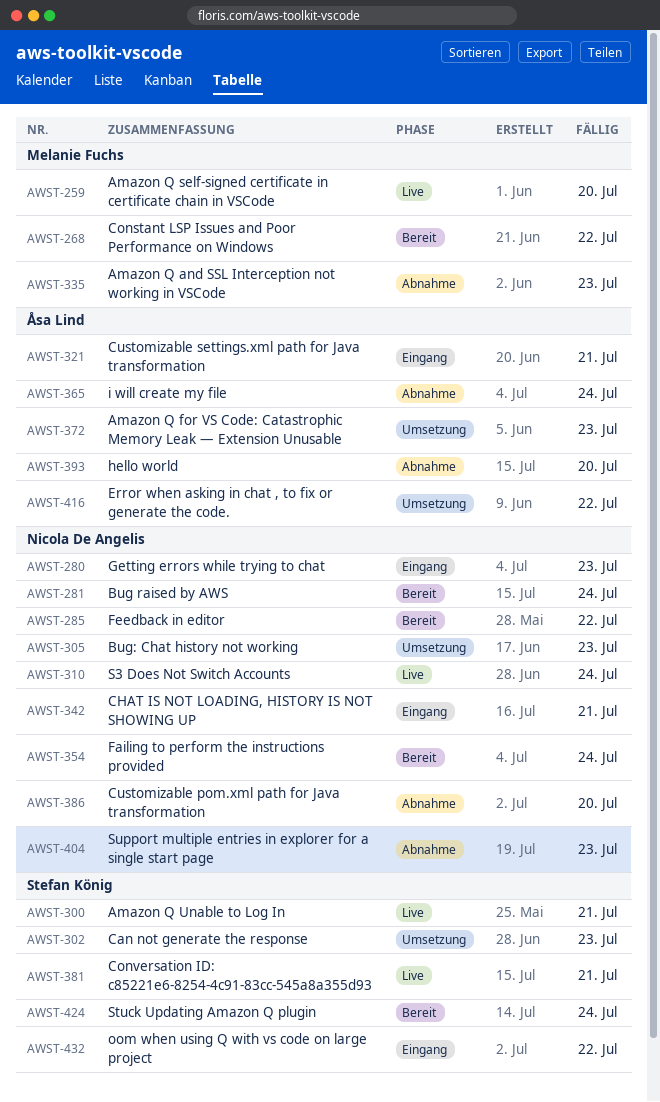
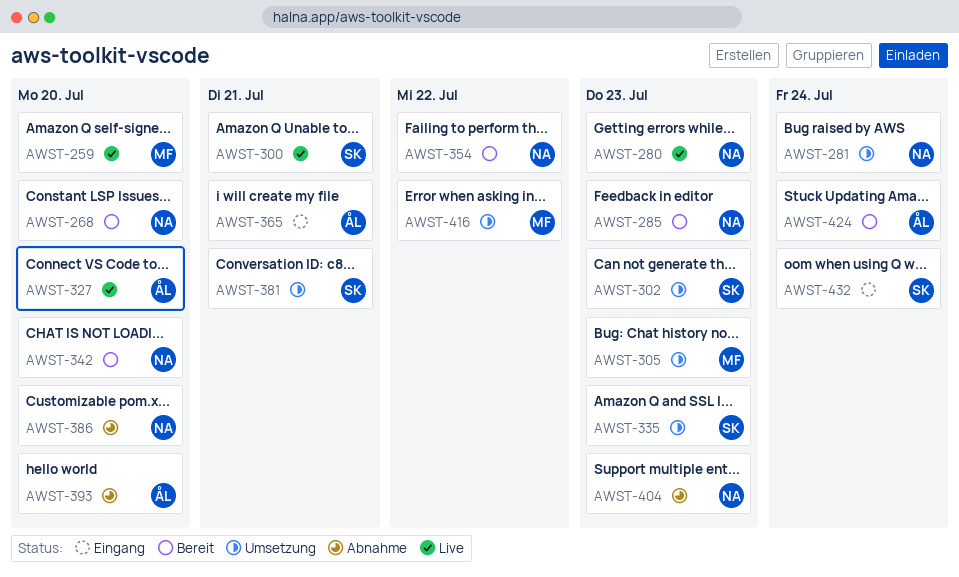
AWST-268, owner: Melanie Fuchs -> Nicola De Angelis
AWST-268, due: Jul 22 -> Jul 20
AWST-280, status: Eingang -> Live
AWST-281, status: Bereit -> Umsetzung
AWST-285, due: Jul 22 -> Jul 23
AWST-305, owner: Nicola De Angelis -> Melanie Fuchs
AWST-310: present -> none
AWST-321: present -> none
AWST-327: none -> present
AWST-335, status: Abnahme -> Umsetzung
AWST-335, owner: Melanie Fuchs -> Stefan König
AWST-342, status: Eingang -> Bereit
AWST-342, due: Jul 21 -> Jul 20
AWST-354, due: Jul 24 -> Jul 22
AWST-365, status: Abnahme -> Eingang
AWST-365, due: Jul 24 -> Jul 21
AWST-372: present -> none
AWST-381, status: Live -> Umsetzung
AWST-416, owner: Åsa Lind -> Melanie Fuchs
AWST-424, owner: Stefan König -> Åsa Lind
AWST-432, due: Jul 22 -> Jul 24

